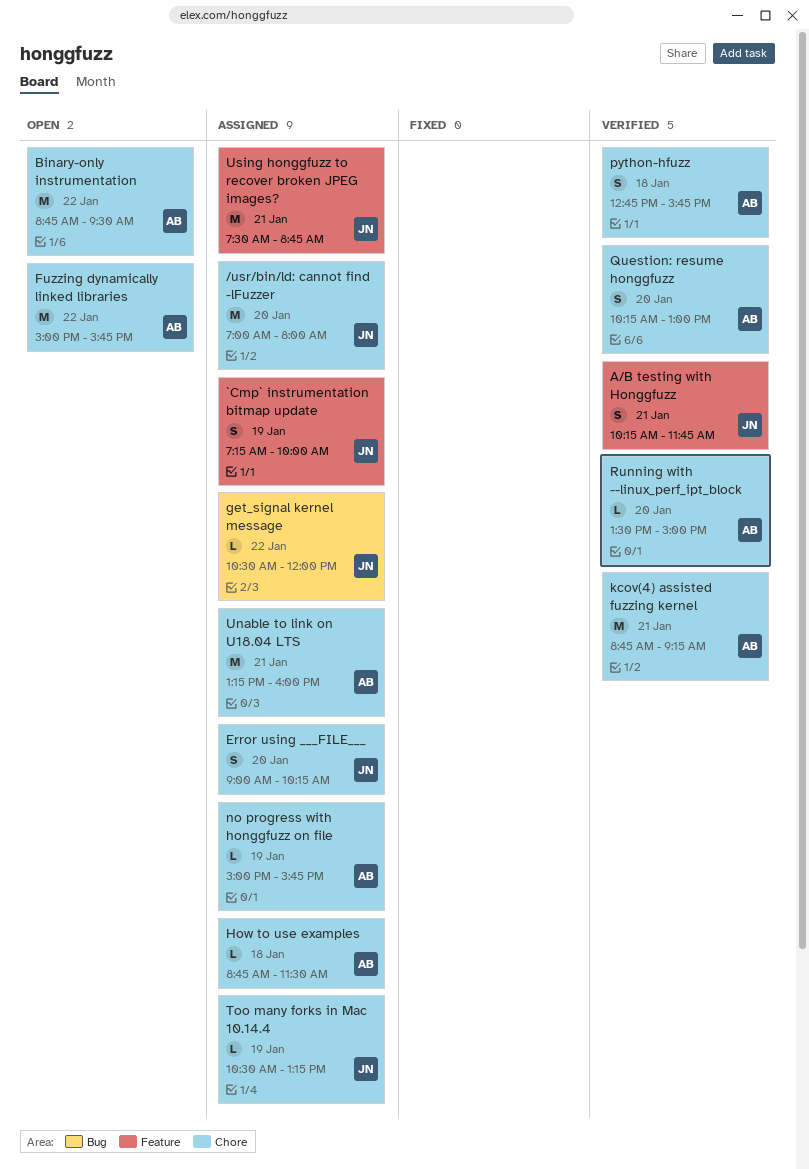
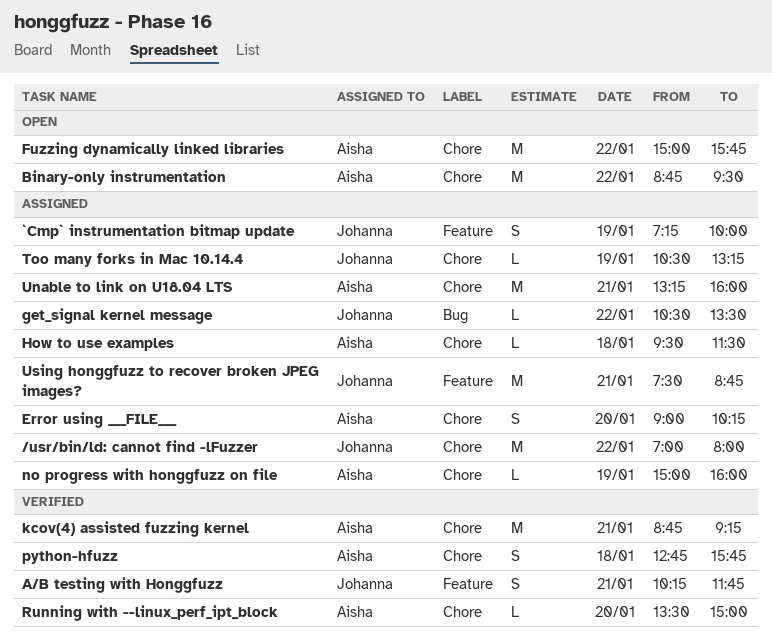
/usr/bin/ld: cannot find -lFuzzer, day: Jan 20 -> Jan 22
Error using ___FILE___, owner: Johanna -> Aisha
get_signal kernel message, ends: 12:00 -> 13:30
How to use examples, begins: 08:45 -> 09:30
no progress with honggfuzz on file, ends: 15:45 -> 16:00
Question: resume honggfuzz: present -> none

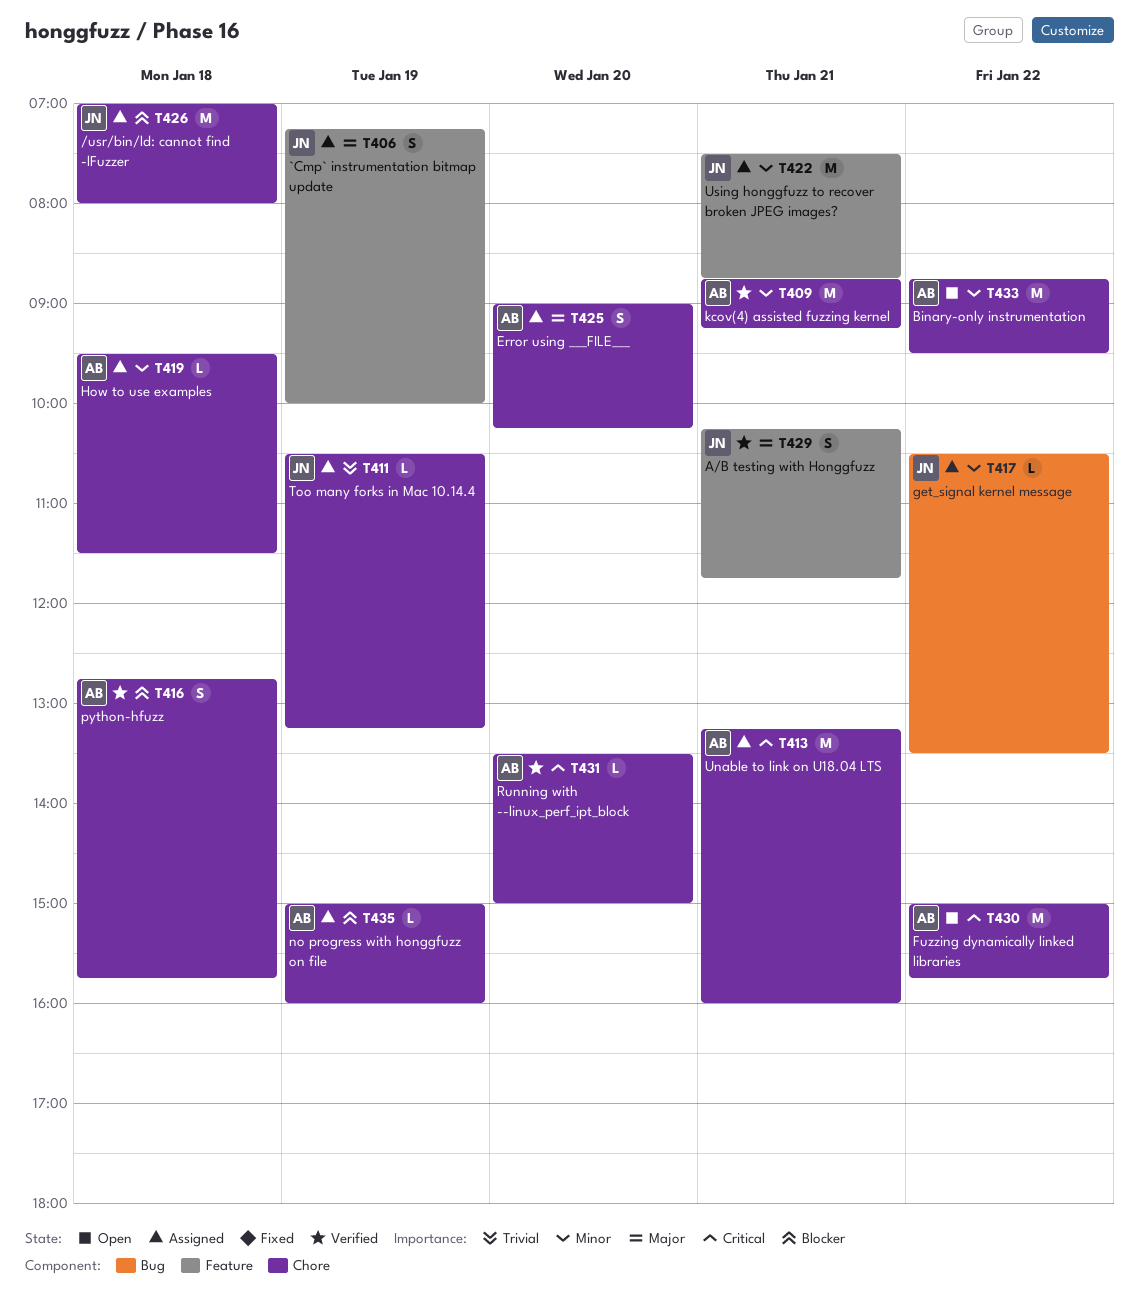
/usr/bin/ld: cannot find -lFuzzer, day: Jan 22 -> Jan 18

